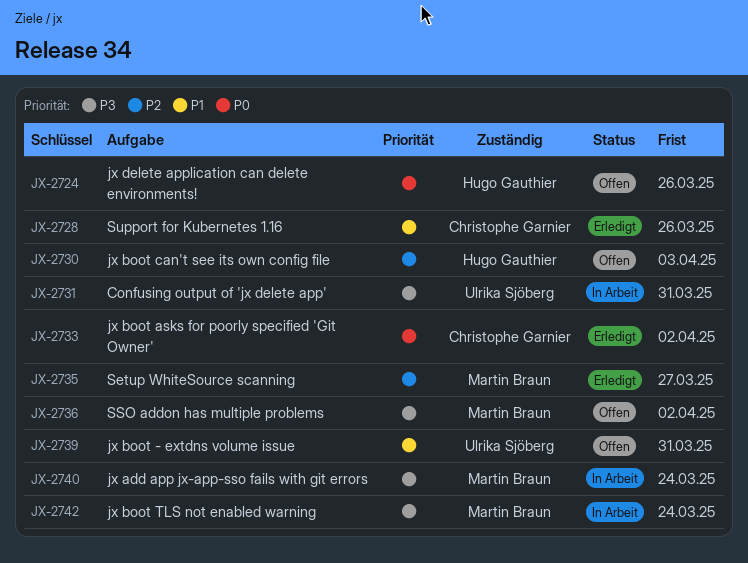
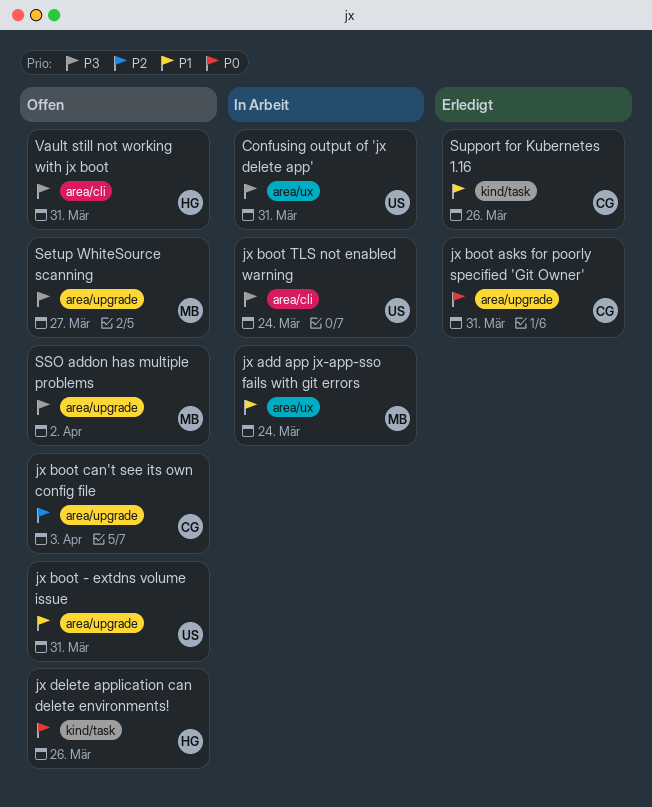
jx add app jx-app-sso fails with git errors, priority: P3 -> P1
jx boot asks for poorly specified 'Git Owner', due: Apr 2 -> Mar 31
jx boot can't see its own config file, owner: Hugo Gauthier -> Christophe Garnier
jx boot TLS not enabled warning, owner: Martin Braun -> Ulrika Sjöberg
Setup WhiteSource scanning, status: Erledigt -> Offen
Setup WhiteSource scanning, priority: P2 -> P3
Vault still not working with jx boot: none -> present

